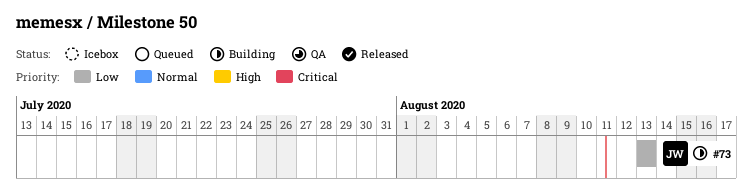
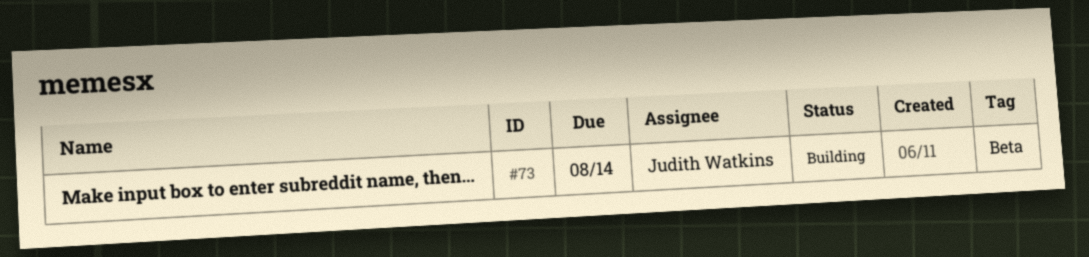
#73, due: Aug 13 -> Aug 14

